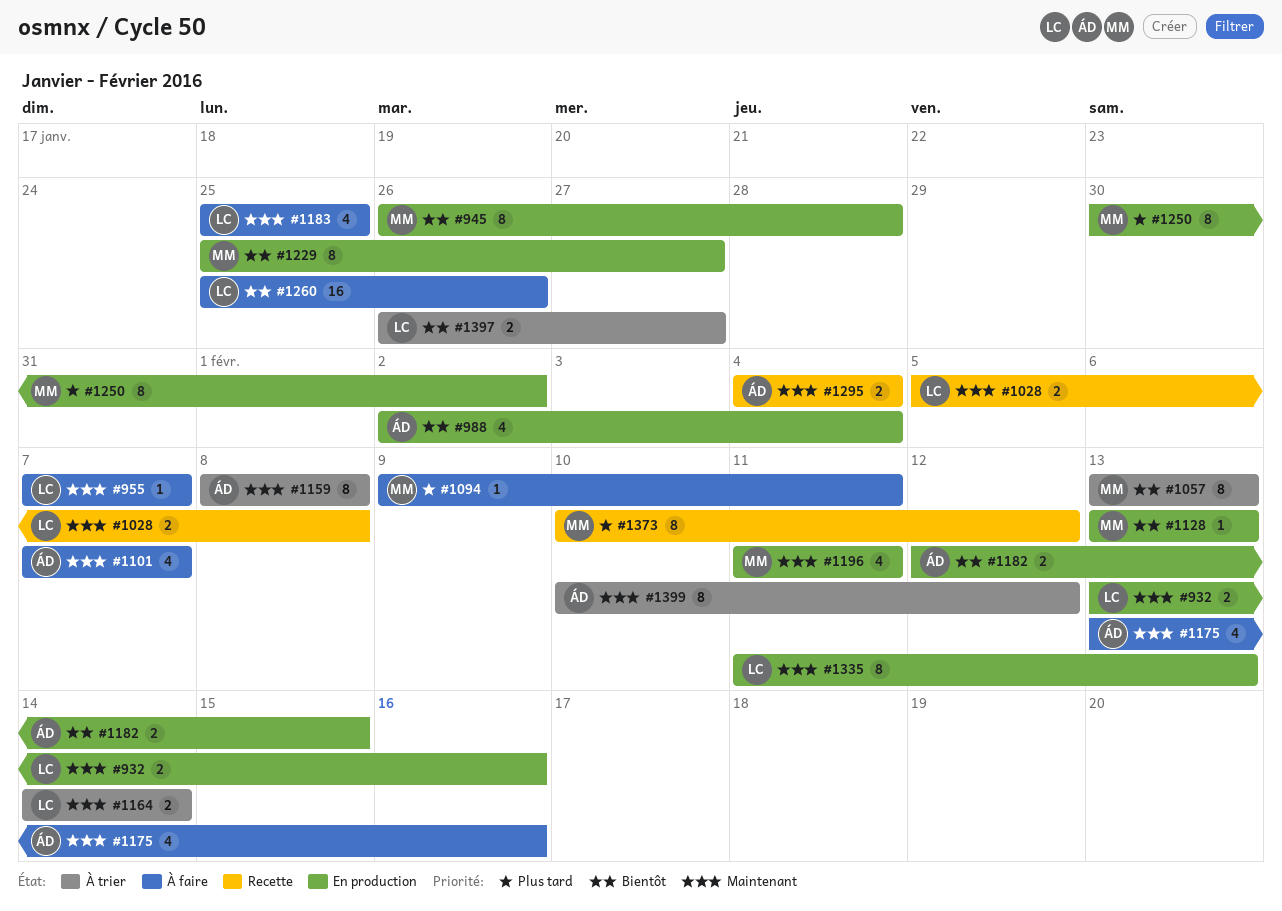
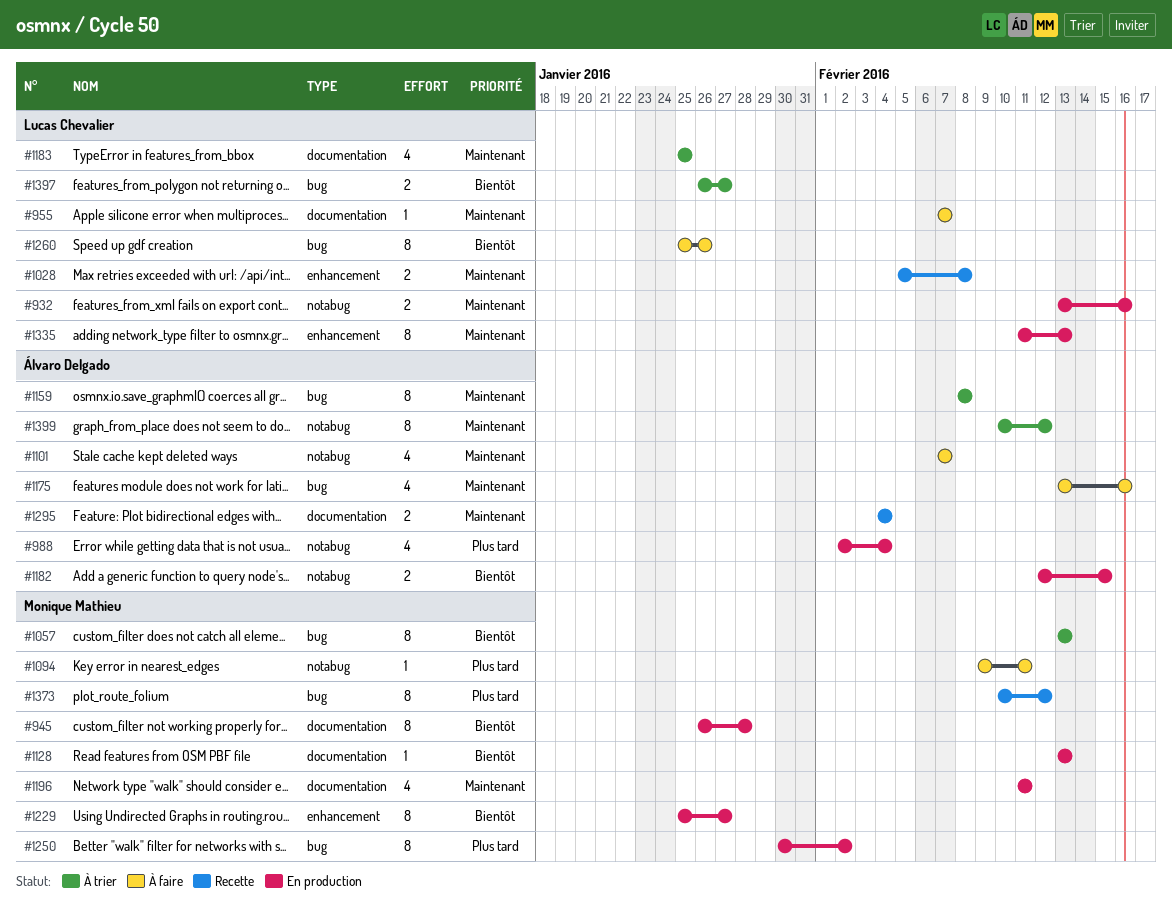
#988, priority: Bientôt -> Plus tard
#1164: present -> none
#1183, status: À faire -> À trier
#1260, estimate: 16 -> 8

